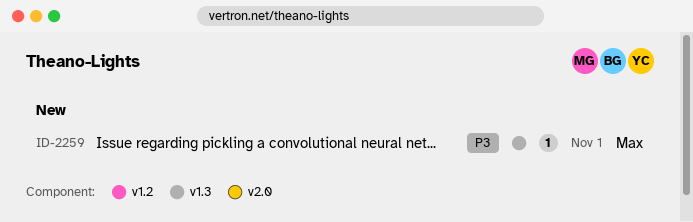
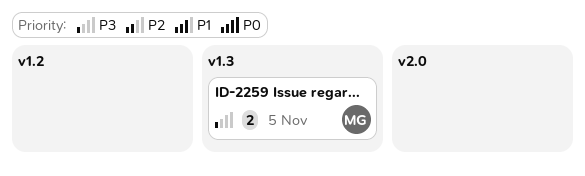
ID-2259, estimate: 1 -> 2
ID-2259, due: Nov 1 -> Nov 5

